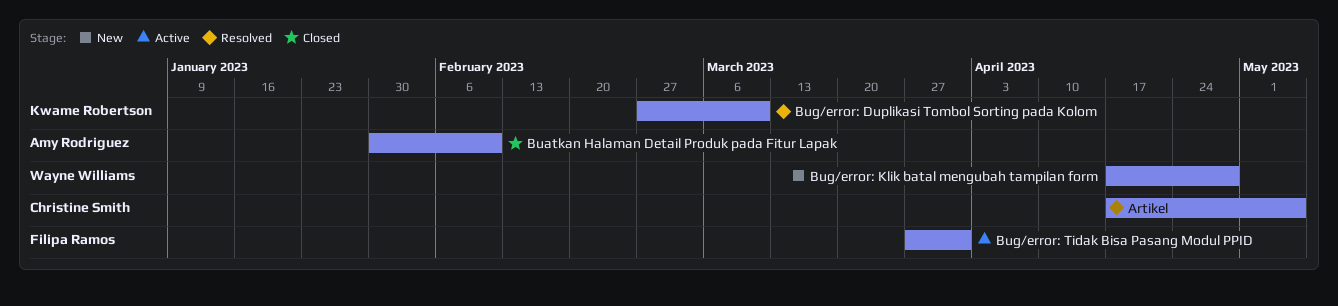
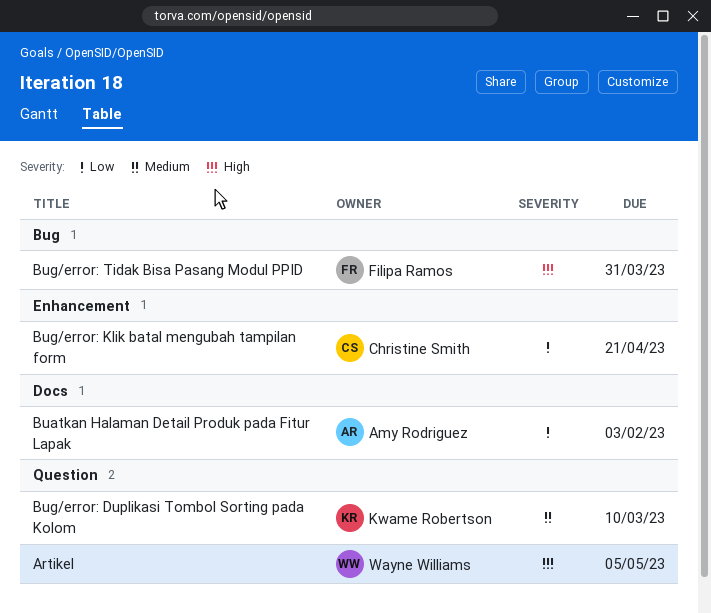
Artikel, owner: Christine Smith -> Wayne Williams
Buatkan Halaman Detail Produk pada Fitur Lapak, due: Feb 10 -> Feb 3
Bug/error: Klik batal mengubah tampilan form, owner: Wayne Williams -> Christine Smith
Bug/error: Klik batal mengubah tampilan form, due: Apr 28 -> Apr 21

